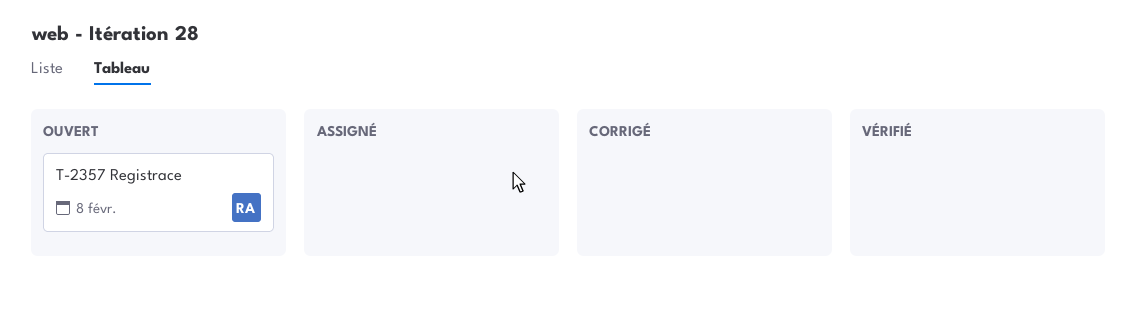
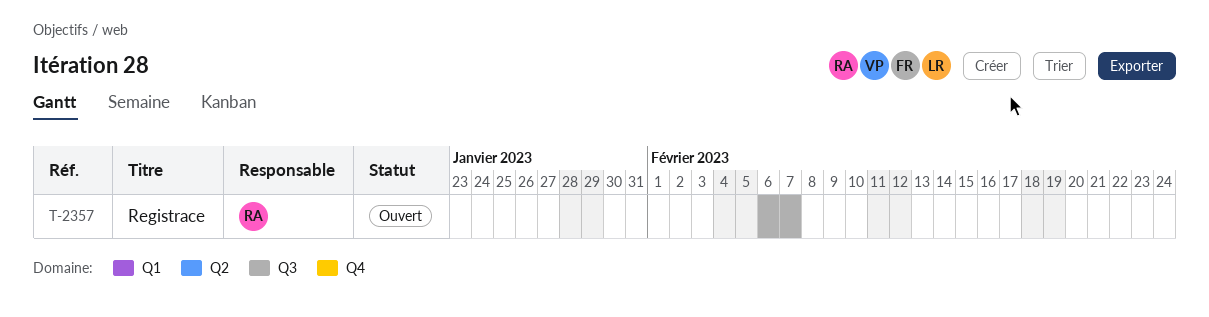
T-2357, due: Feb 8 -> Feb 7

